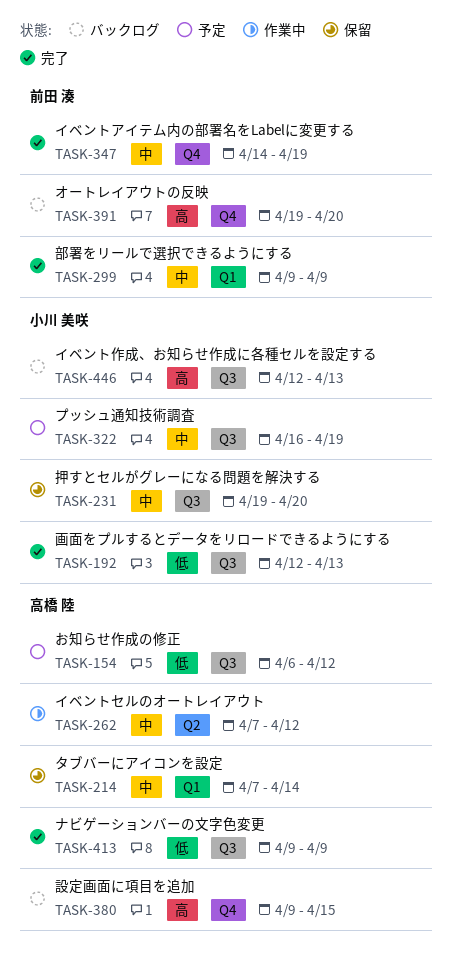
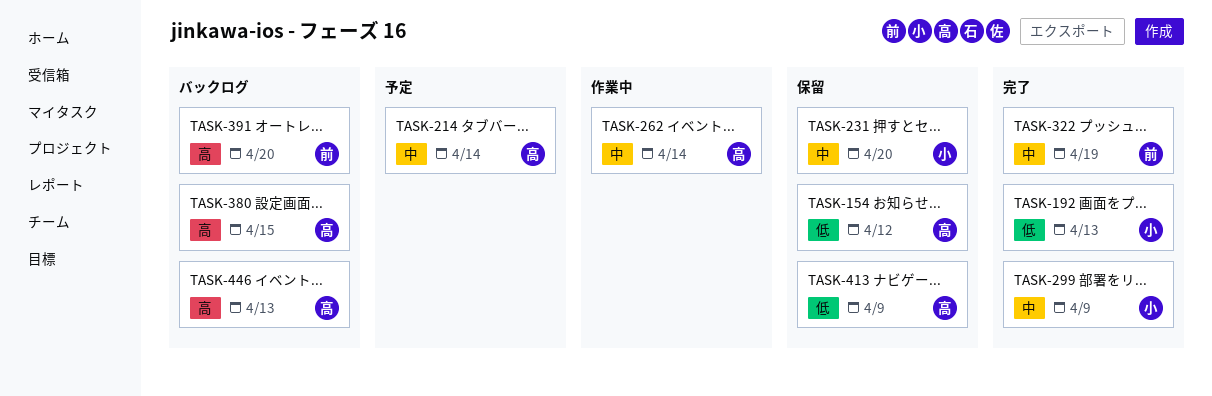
TASK-154, status: 予定 -> 保留
TASK-214, status: 保留 -> 予定
TASK-262, due: Apr 12 -> Apr 14
TASK-299, owner: 前田 湊 -> 小川 美咲
TASK-322, status: 予定 -> 完了
TASK-322, owner: 小川 美咲 -> 前田 湊
TASK-347: present -> none
TASK-413, status: 完了 -> 保留
TASK-446, owner: 小川 美咲 -> 高橋 陸

